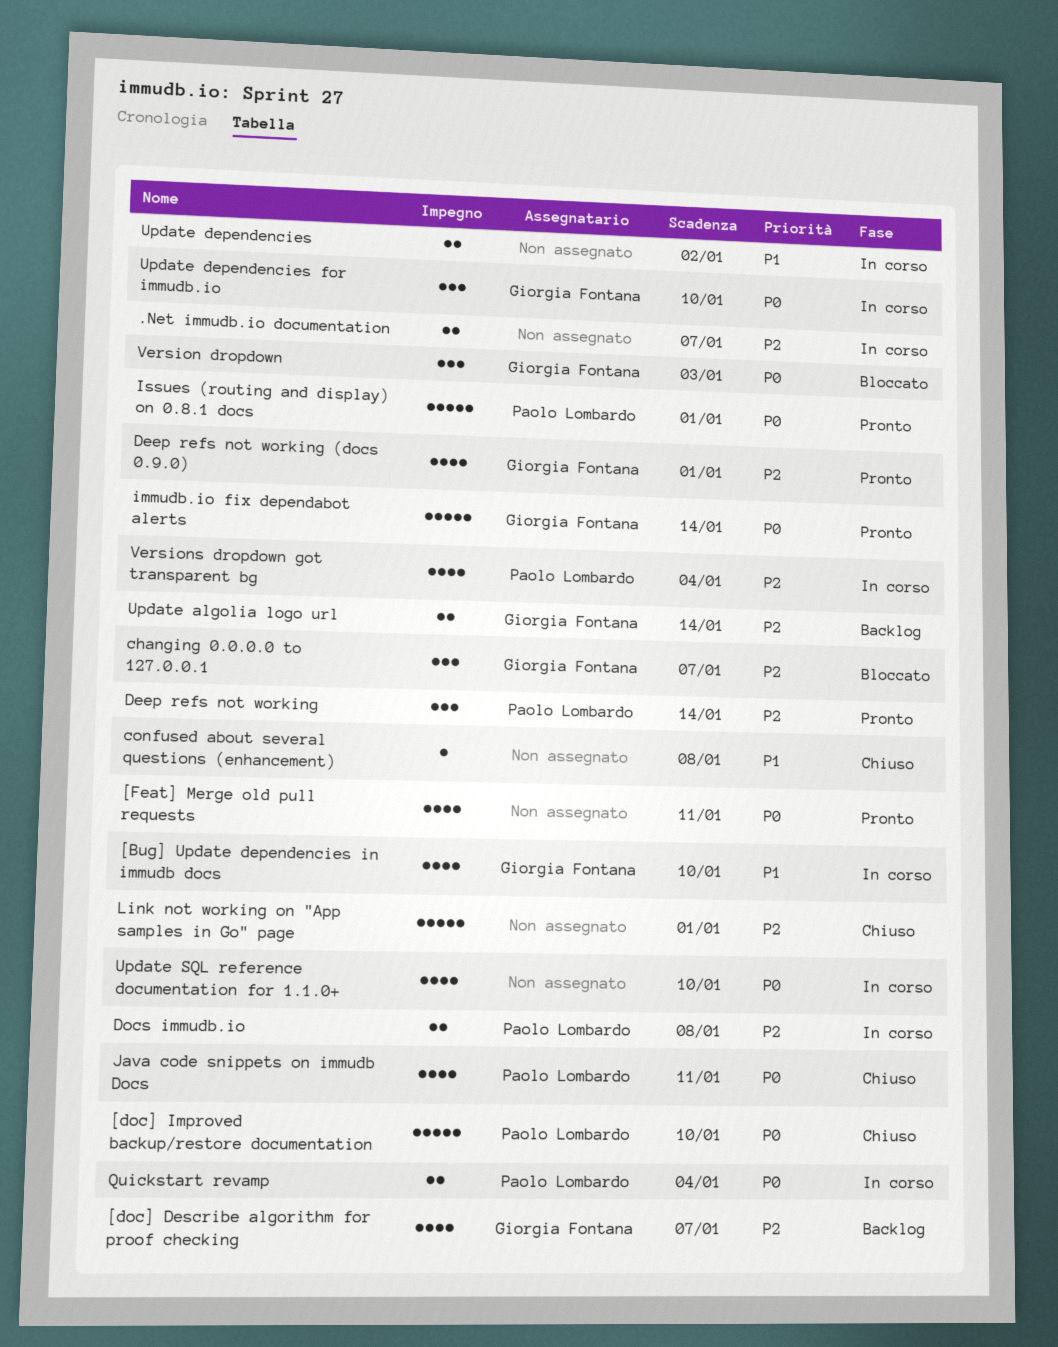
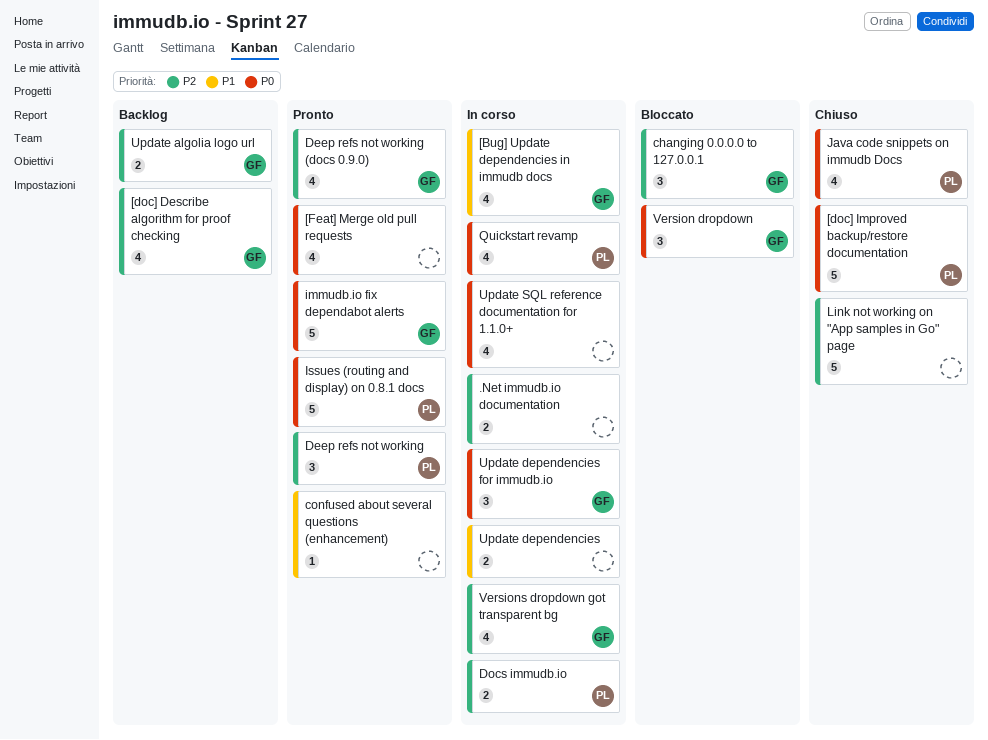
confused about several questions (enhancement), status: Chiuso -> Pronto
Quickstart revamp, estimate: 2 -> 4
Versions dropdown got transparent bg, owner: Paolo Lombardo -> Giorgia Fontana

